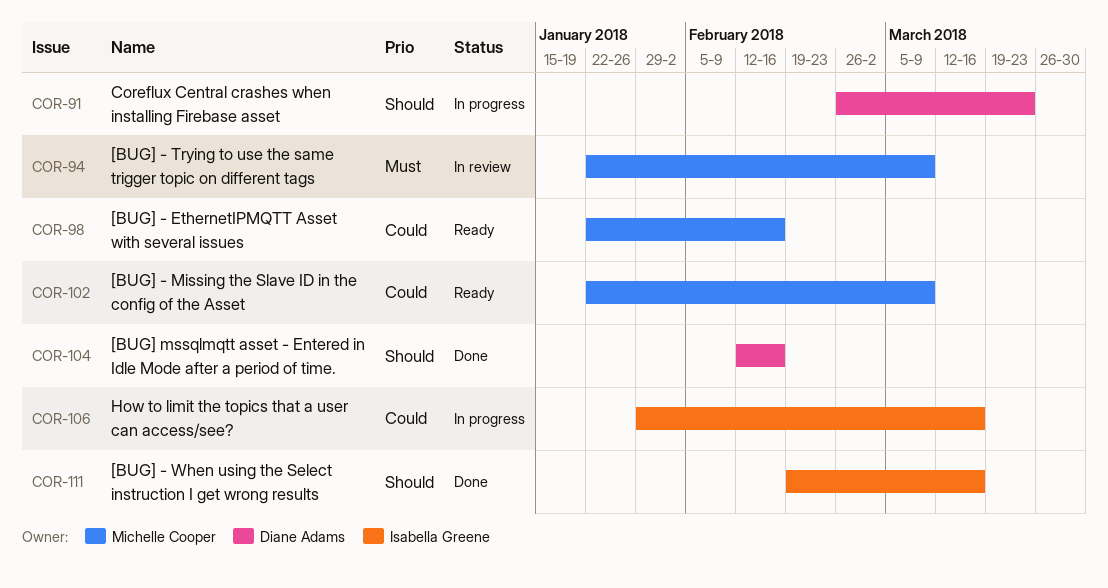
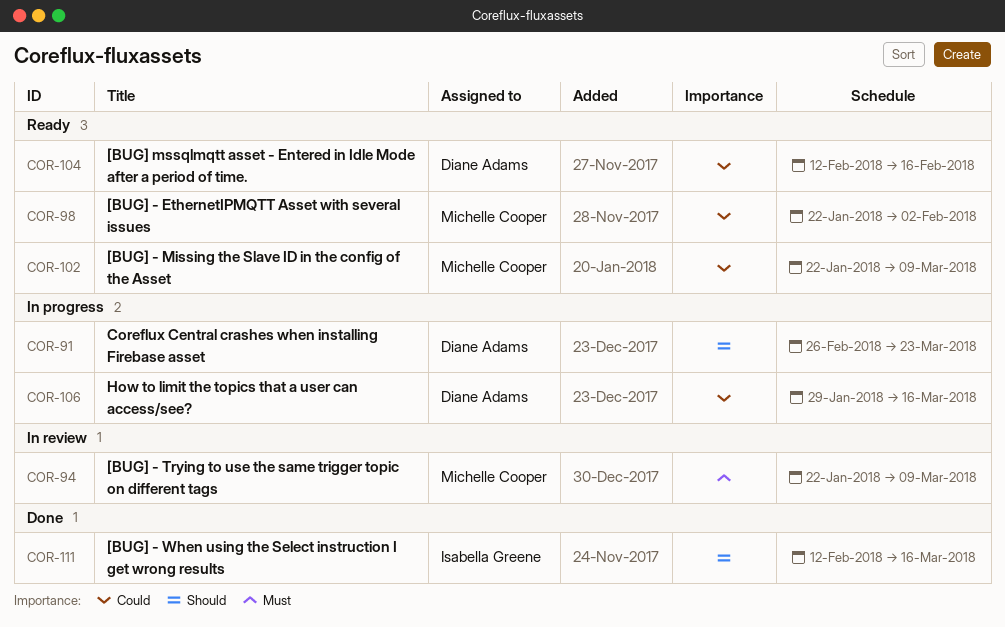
COR-98, due: Feb 16 -> Feb 2
COR-104, status: Done -> Ready
COR-104, priority: Should -> Could
COR-106, owner: Isabella Greene -> Diane Adams
COR-111, start: Feb 19 -> Feb 12

